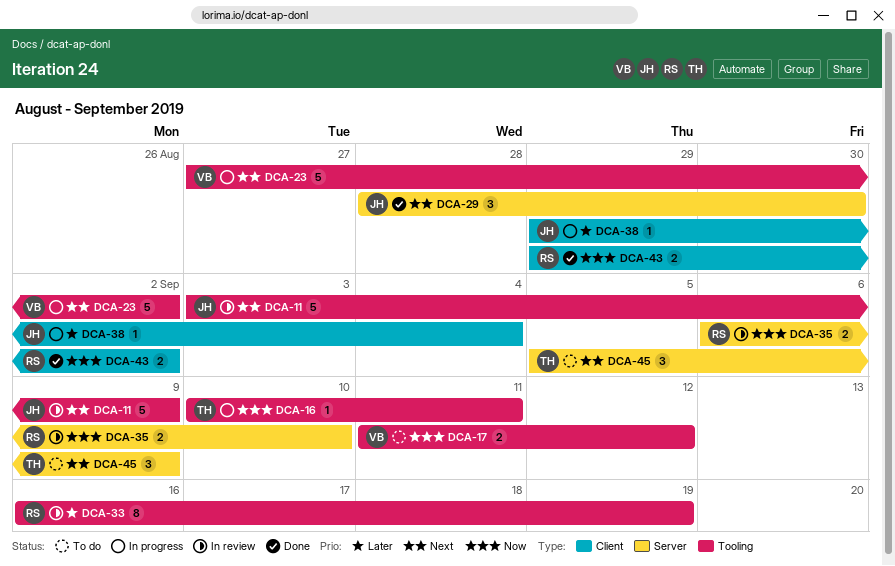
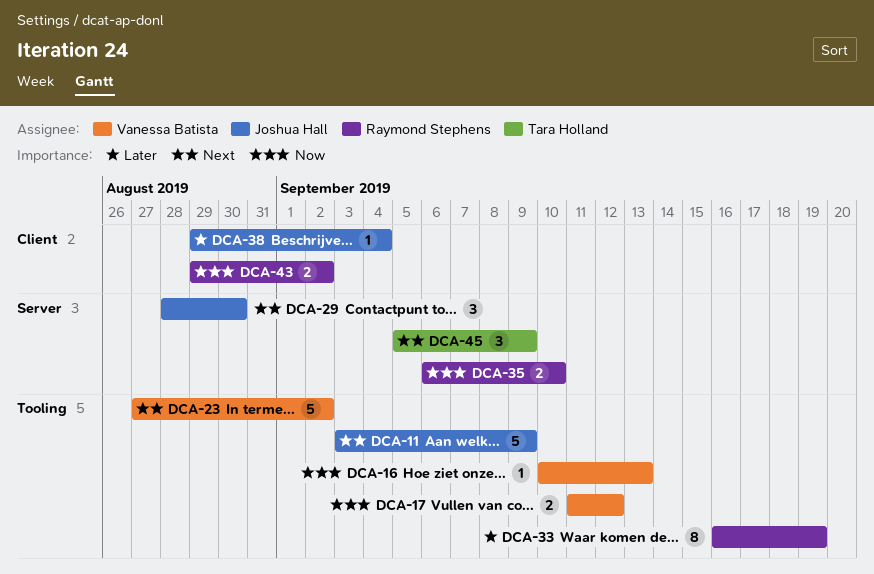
DCA-16, owner: Tara Holland -> Vanessa Batista
DCA-16, due: Sep 11 -> Sep 13

